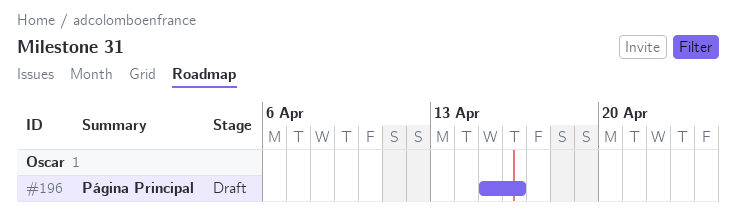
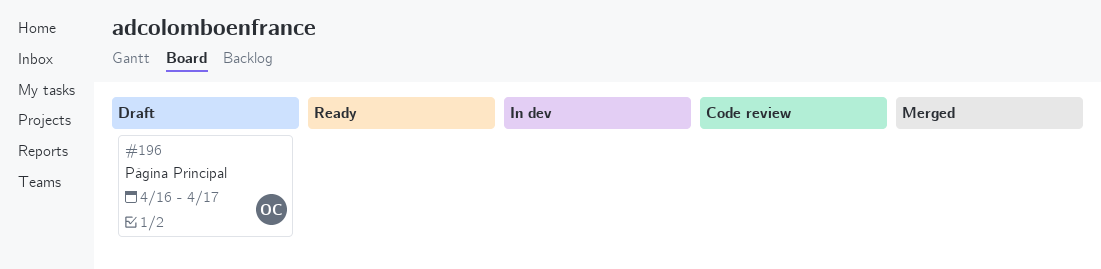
#196, start: Apr 15 -> Apr 16
#196, due: Apr 16 -> Apr 17

